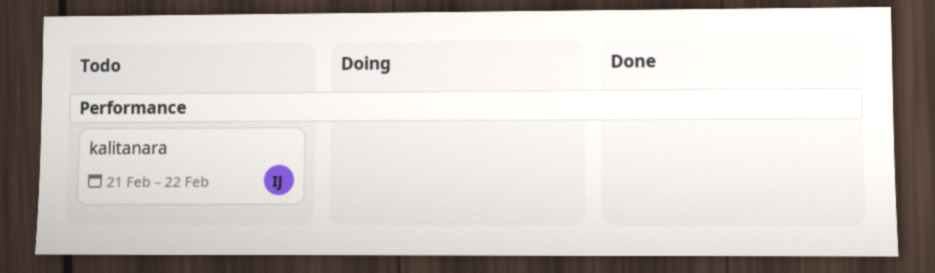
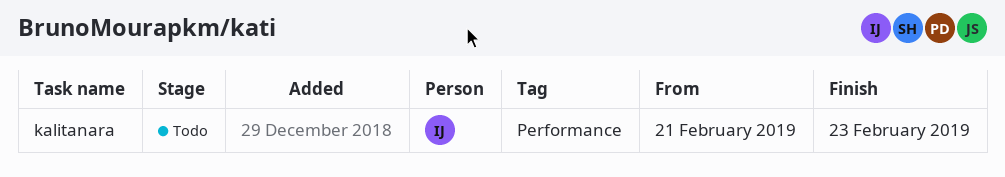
kalitanara, due: Feb 22 -> Feb 23

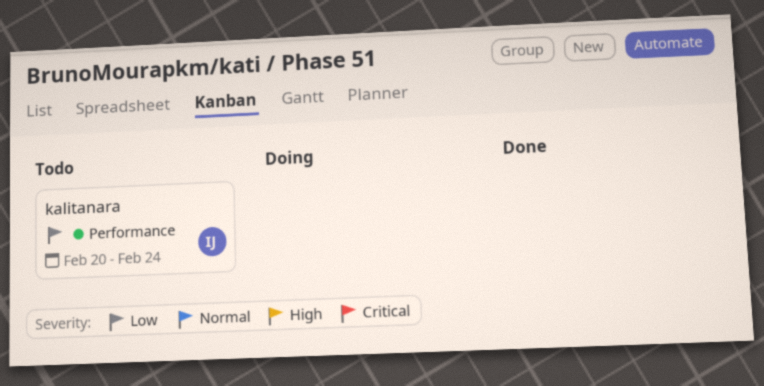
kalitanara, start: Feb 21 -> Feb 20
kalitanara, due: Feb 23 -> Feb 24

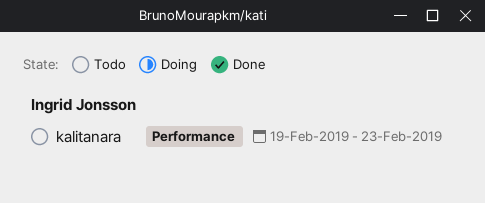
kalitanara, start: Feb 20 -> Feb 19
kalitanara, due: Feb 24 -> Feb 23

